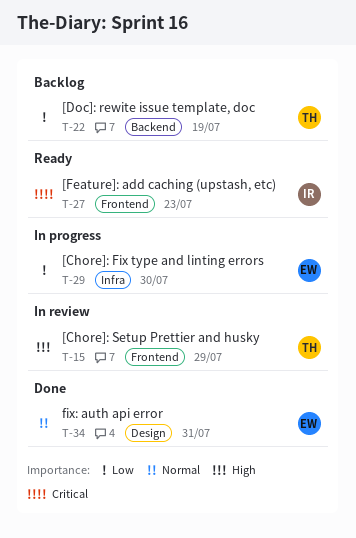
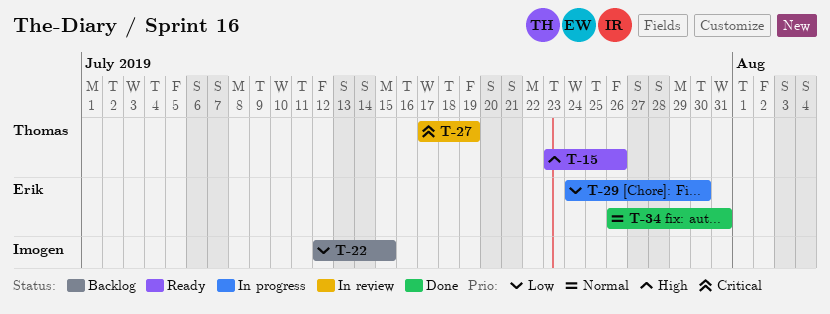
T-15, status: In review -> Ready
T-15, due: Jul 29 -> Jul 26
T-22, owner: Thomas -> Imogen
T-22, due: Jul 19 -> Jul 15
T-27, status: Ready -> In review
T-27, owner: Imogen -> Thomas
T-27, due: Jul 23 -> Jul 19

